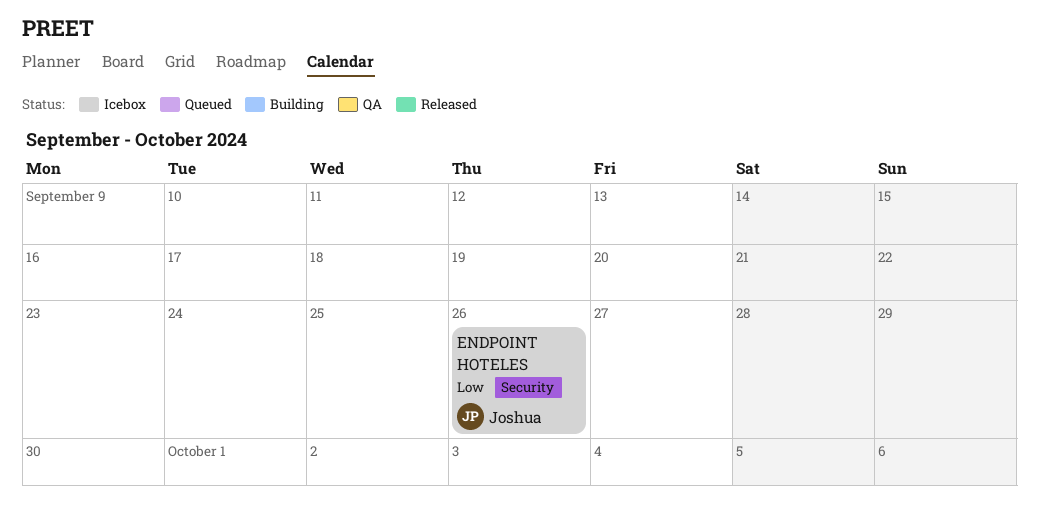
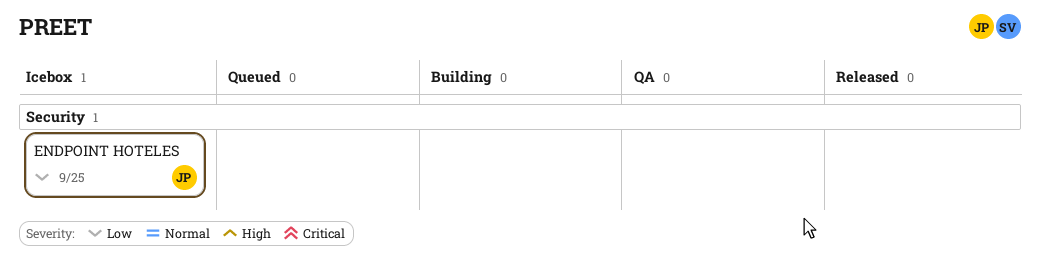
ENDPOINT HOTELES, due: Sep 26 -> Sep 25

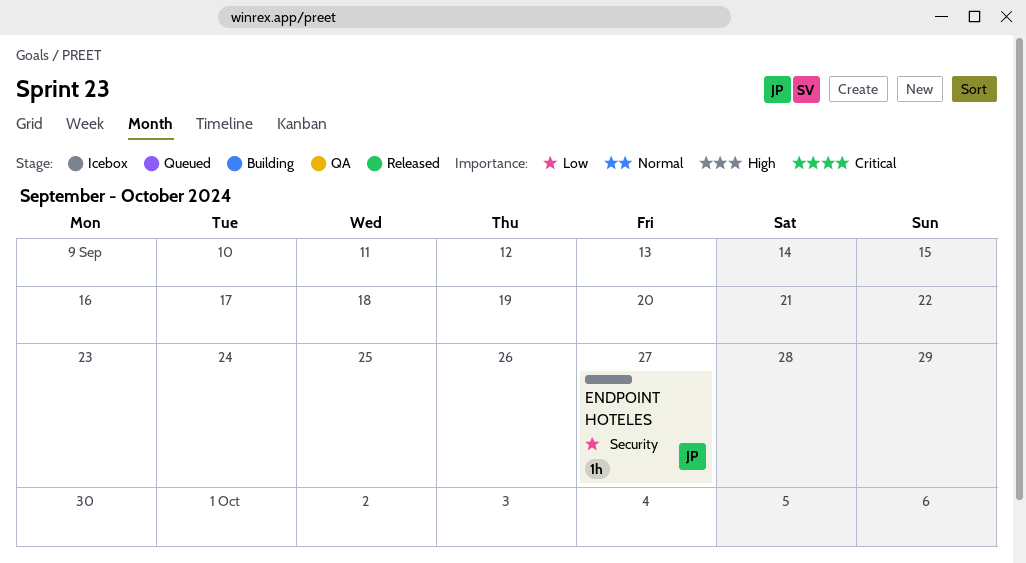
ENDPOINT HOTELES, due: Sep 25 -> Sep 27

